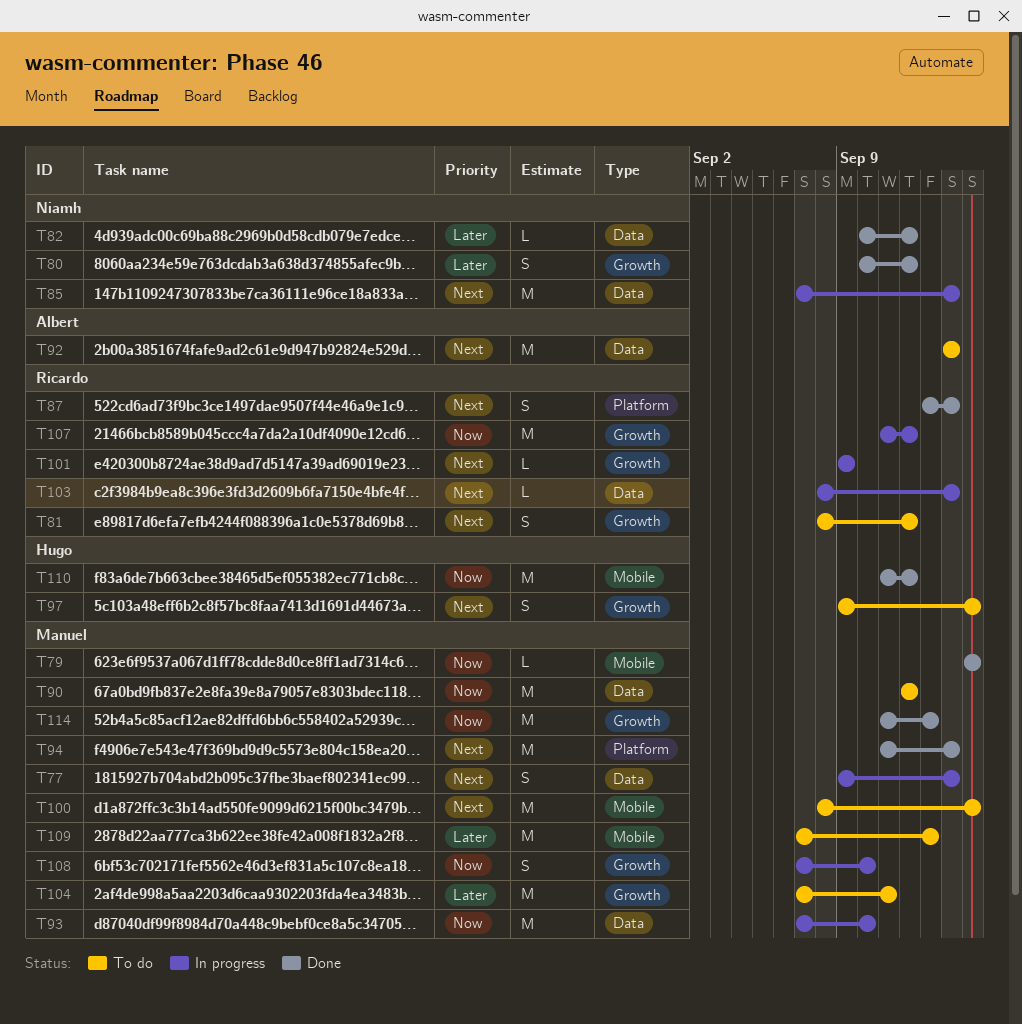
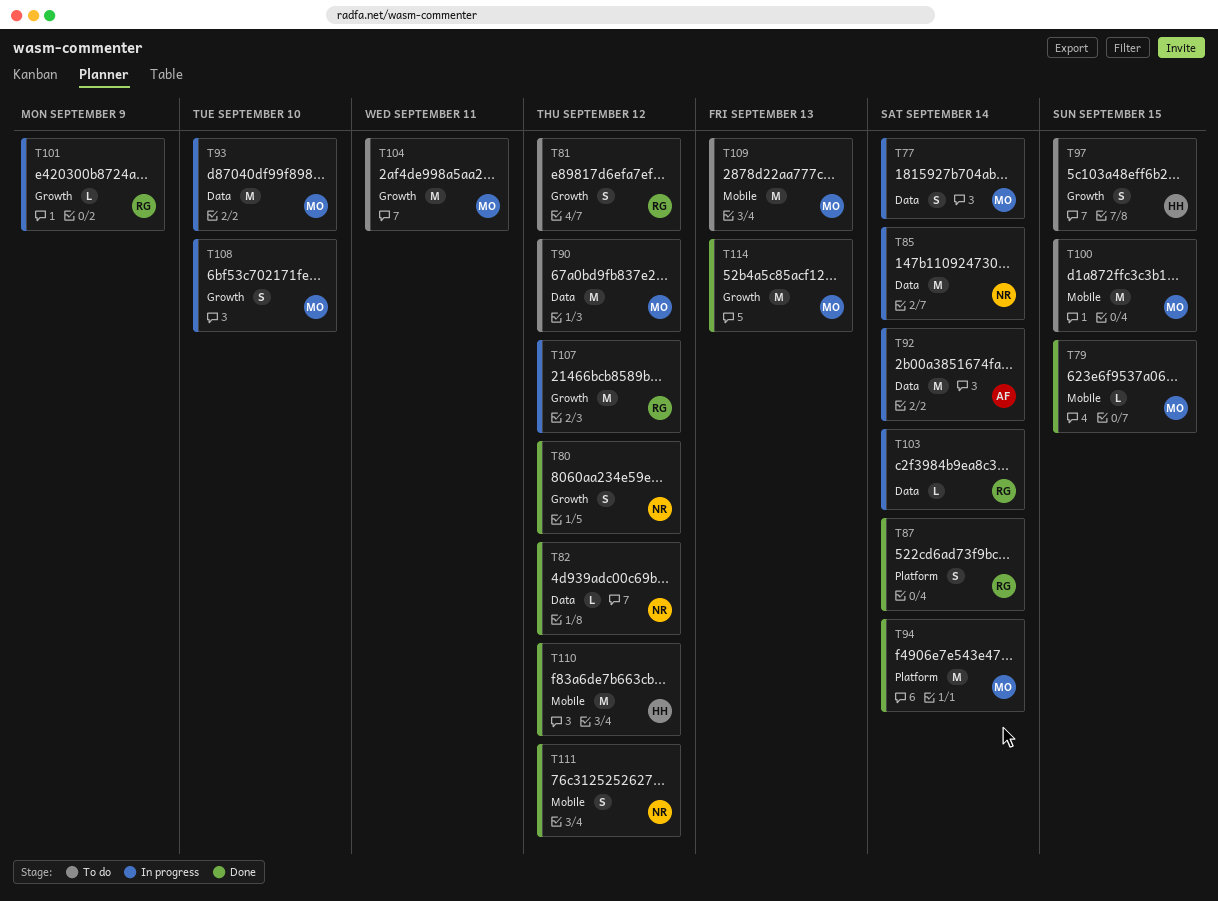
T92, status: To do -> In progress
T111: none -> present

